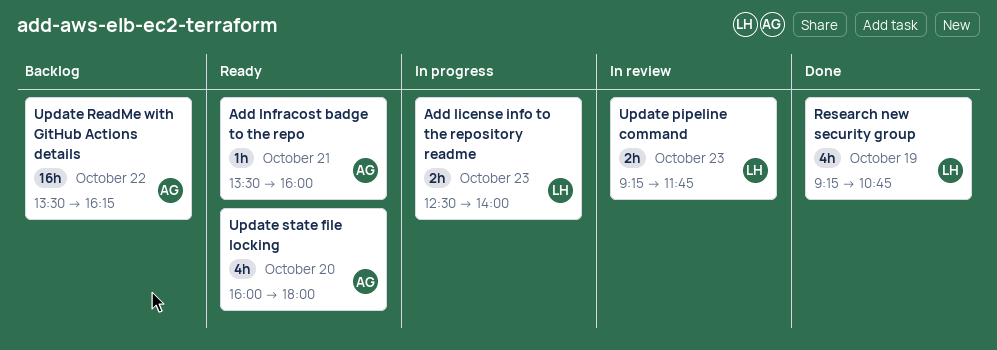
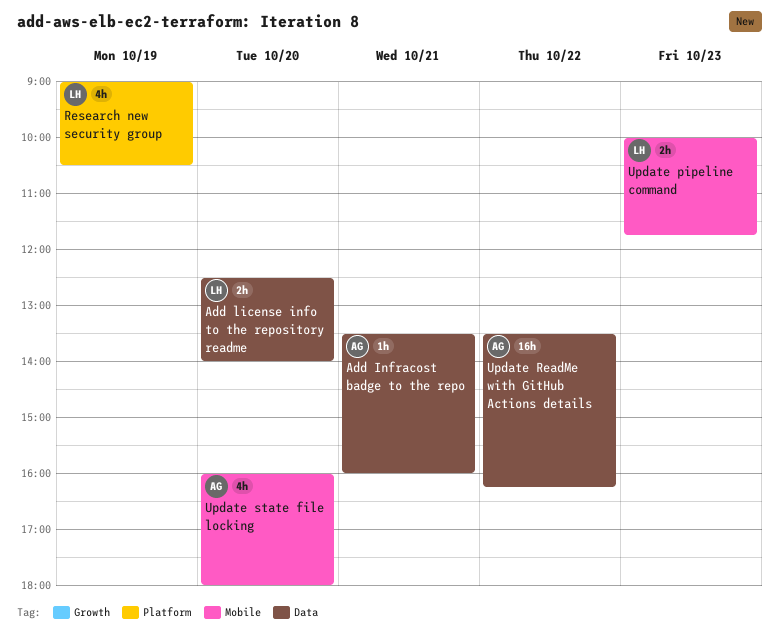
Add license info to the repository readme, day: Oct 23 -> Oct 20
Research new security group, begins: 09:15 -> 09:00
Research new security group, ends: 10:45 -> 10:30
Update pipeline command, begins: 09:15 -> 10:00

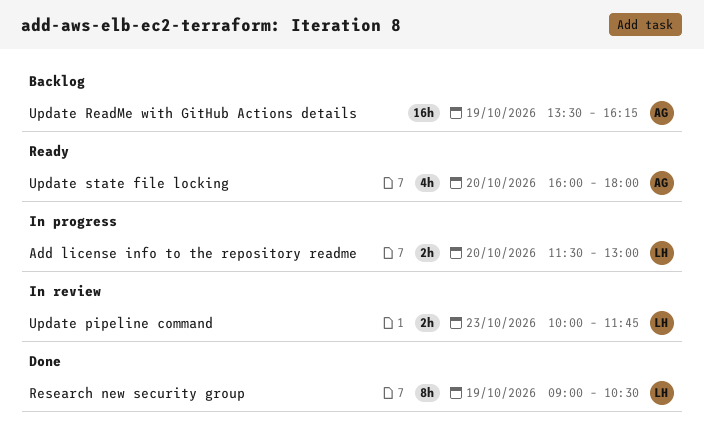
Add Infracost badge to the repo: present -> none
Add license info to the repository readme, begins: 12:30 -> 11:30
Add license info to the repository readme, ends: 14:00 -> 13:00
Research new security group, estimate: 4h -> 8h
Update ReadMe with GitHub Actions details, day: Oct 22 -> Oct 19

